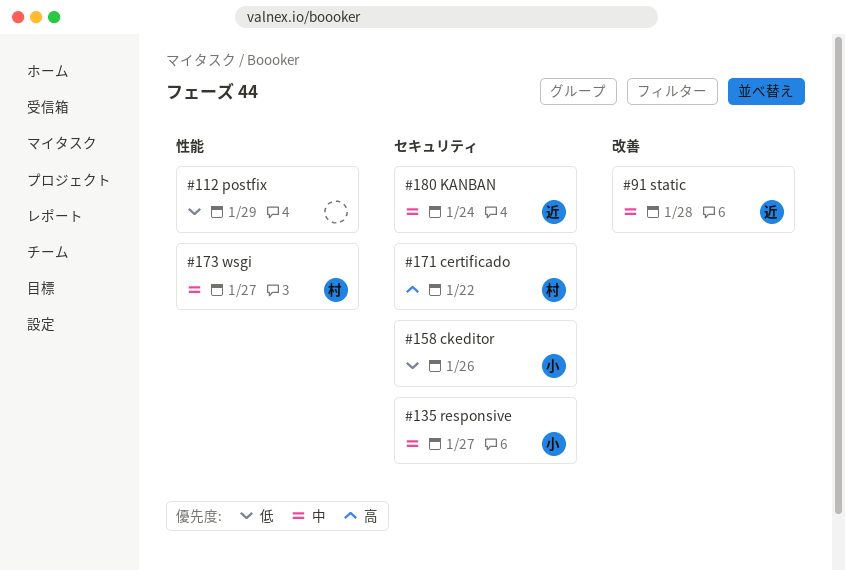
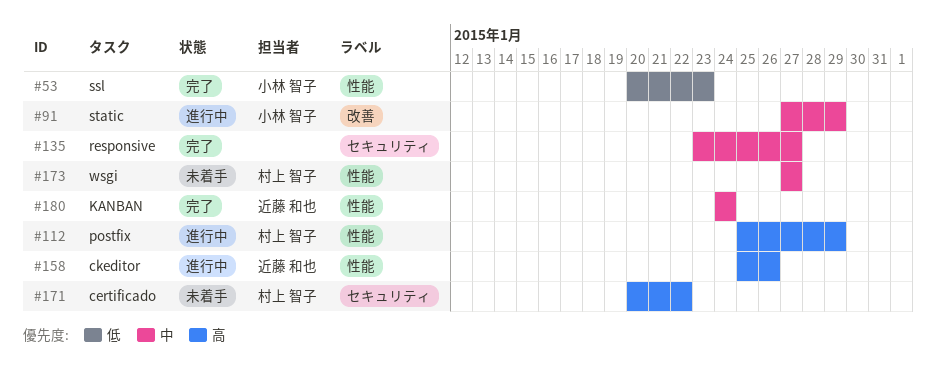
#53: none -> present
#91, owner: 近藤 和也 -> 小林 智子
#91, due: Jan 28 -> Jan 29
#112, owner: none -> 村上 智子
#112, priority: 低 -> 高
#135, owner: 小林 智子 -> none
#158, owner: 小林 智子 -> 近藤 和也
#158, priority: 低 -> 高
#158, label: セキュリティ -> 性能
#180, label: セキュリティ -> 性能

